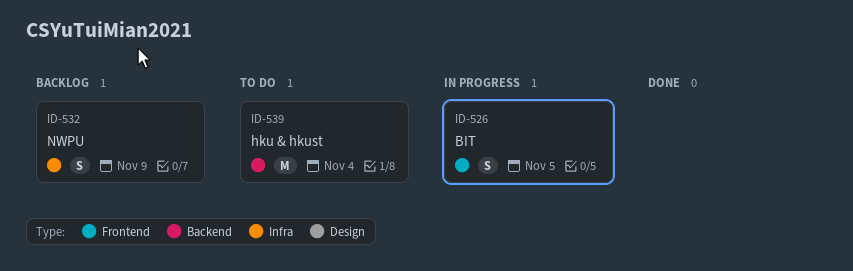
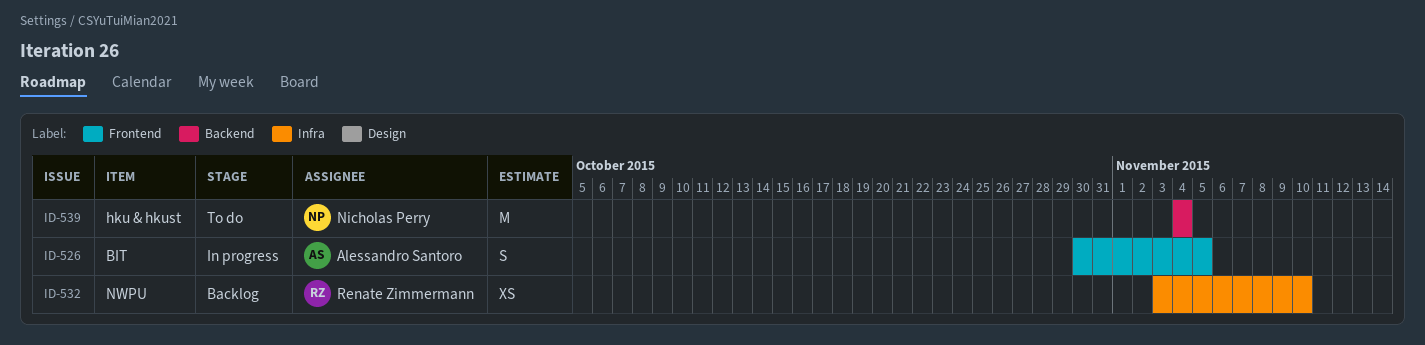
ID-532, estimate: S -> XS
ID-532, due: Nov 9 -> Nov 10

